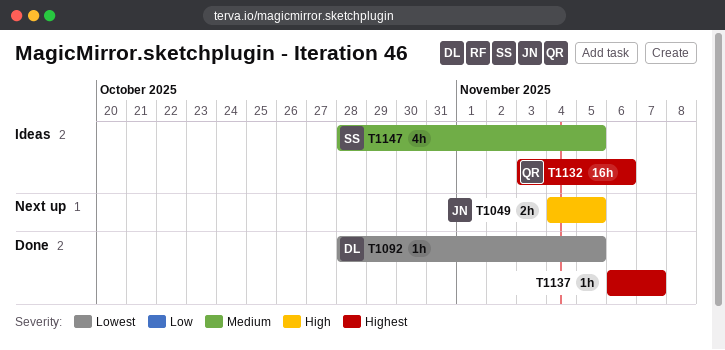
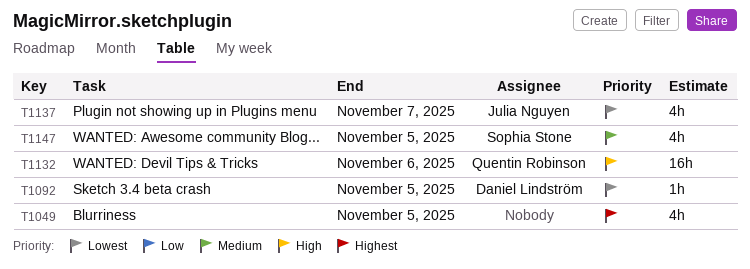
T1049, owner: Julia Nguyen -> none
T1049, priority: High -> Highest
T1049, estimate: 2h -> 4h
T1132, priority: Highest -> High
T1137, owner: none -> Julia Nguyen
T1137, priority: Highest -> Lowest
T1137, estimate: 1h -> 4h

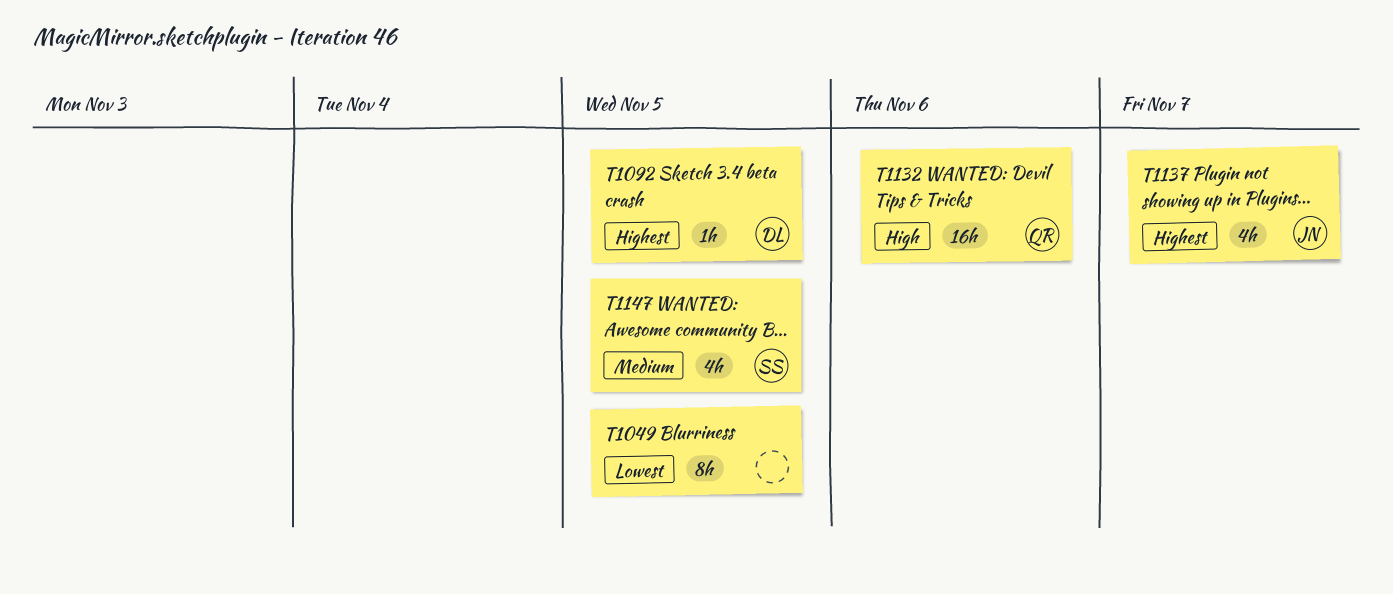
T1049, priority: Highest -> Lowest
T1049, estimate: 4h -> 8h
T1092, priority: Lowest -> Highest
T1137, priority: Lowest -> Highest

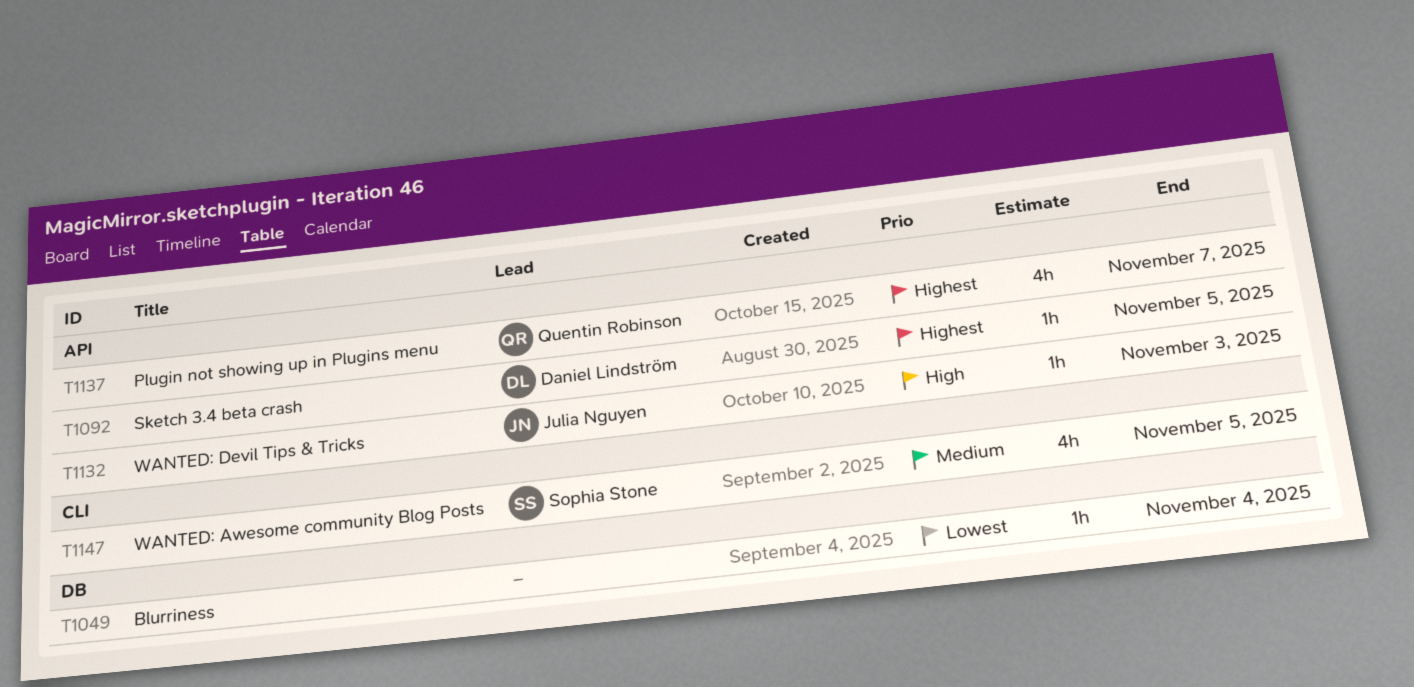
T1049, estimate: 8h -> 1h
T1049, due: Nov 5 -> Nov 4
T1132, owner: Quentin Robinson -> Julia Nguyen
T1132, estimate: 16h -> 1h
T1132, due: Nov 6 -> Nov 3
T1137, owner: Julia Nguyen -> Quentin Robinson

